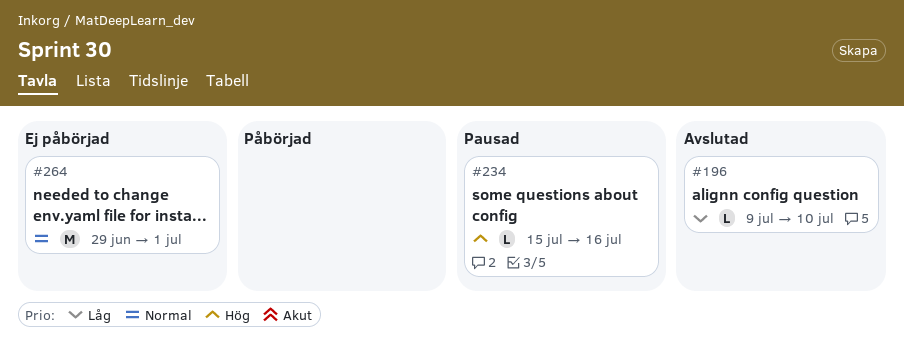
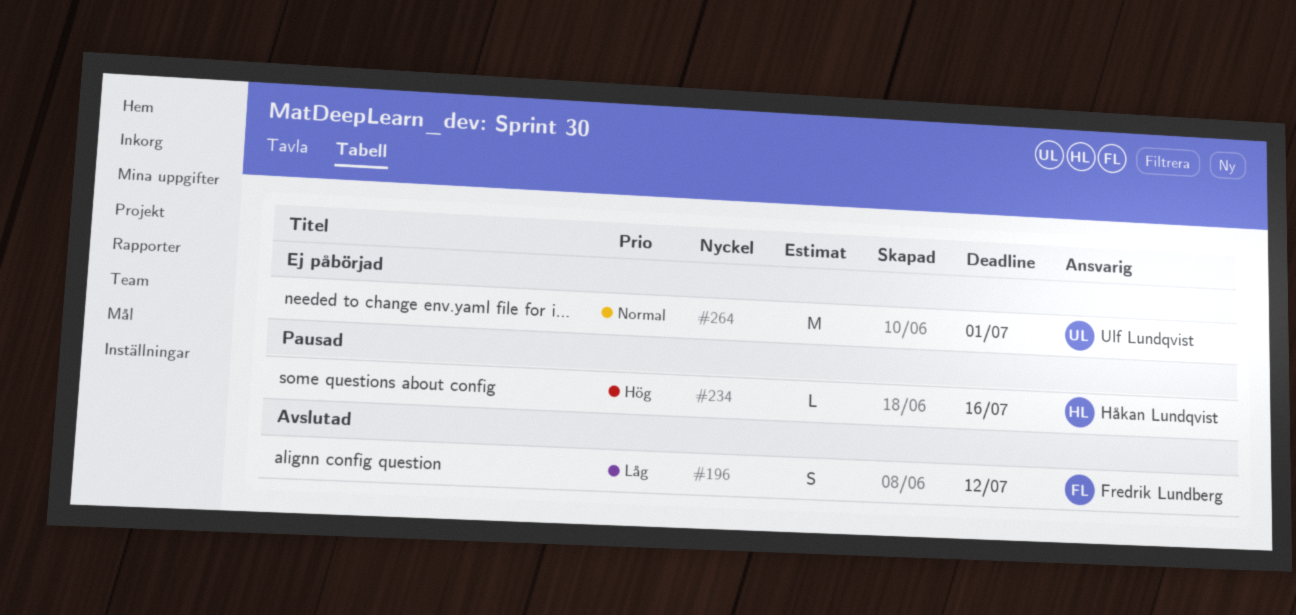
#196, estimate: L -> S
#196, due: Jul 10 -> Jul 12

